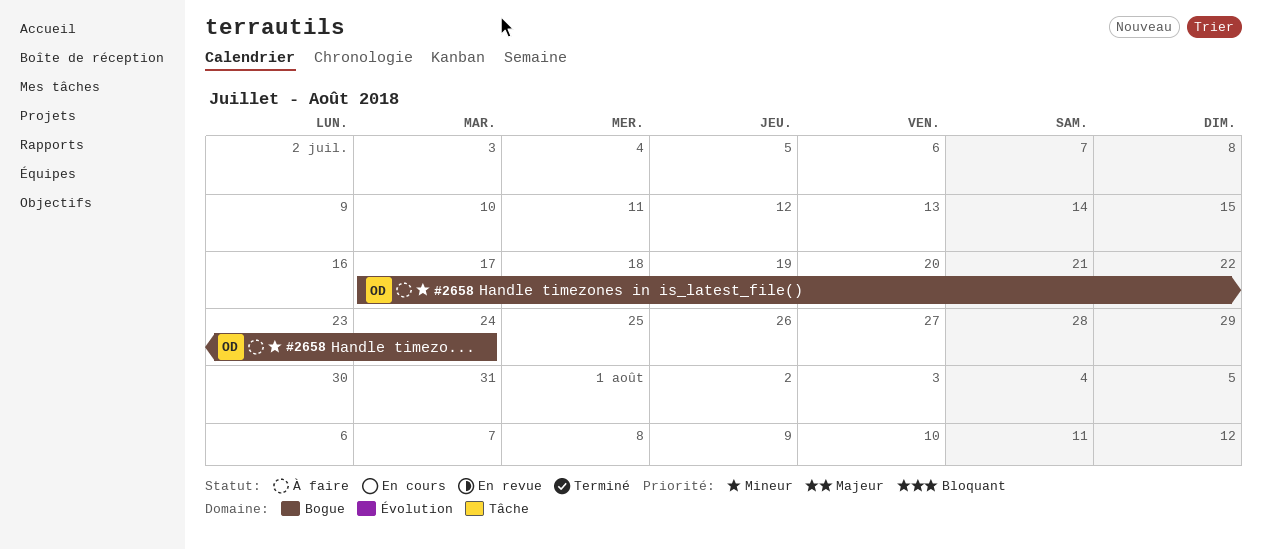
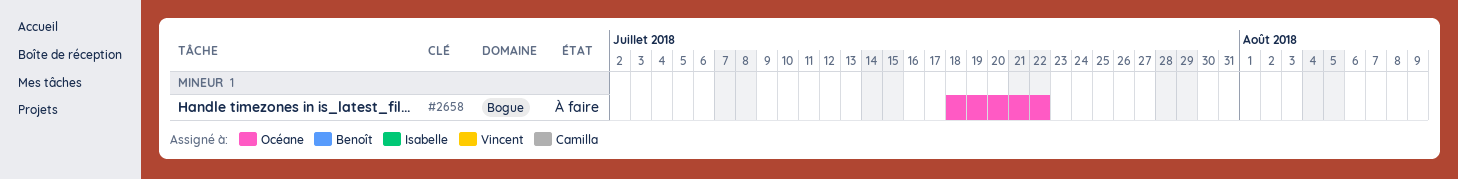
#2658, start: Jul 17 -> Jul 18
#2658, due: Jul 24 -> Jul 22

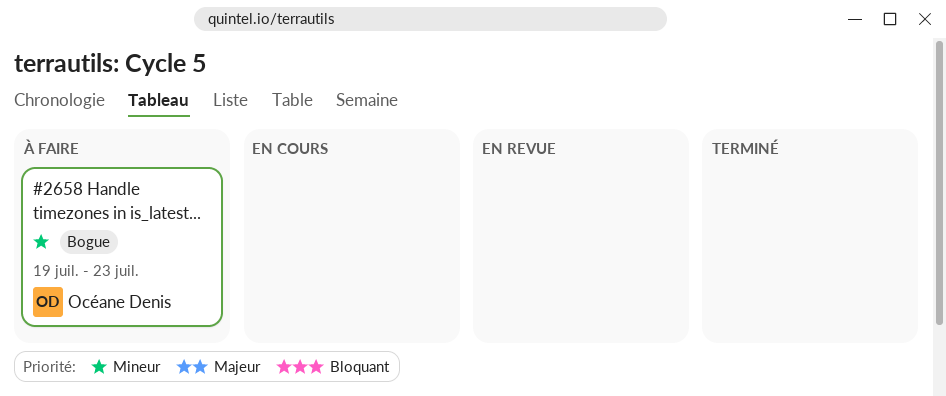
#2658, start: Jul 18 -> Jul 19
#2658, due: Jul 22 -> Jul 23

